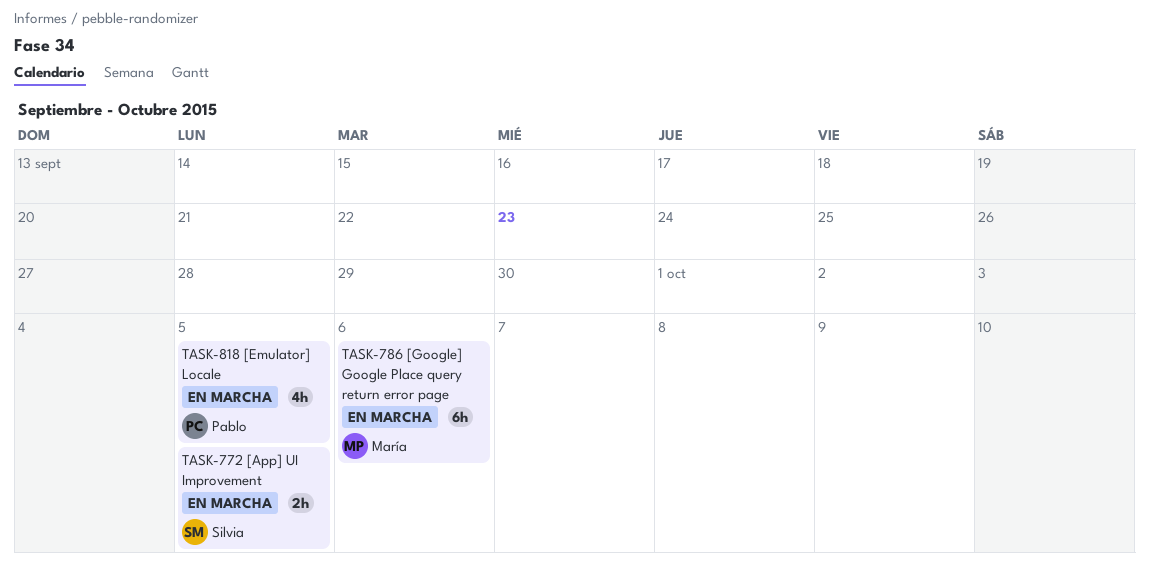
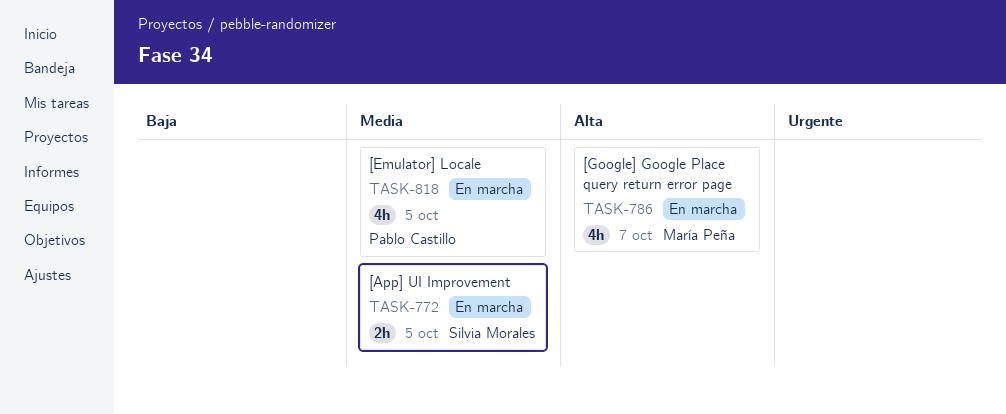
TASK-786, estimate: 6h -> 4h
TASK-786, due: Oct 6 -> Oct 7

